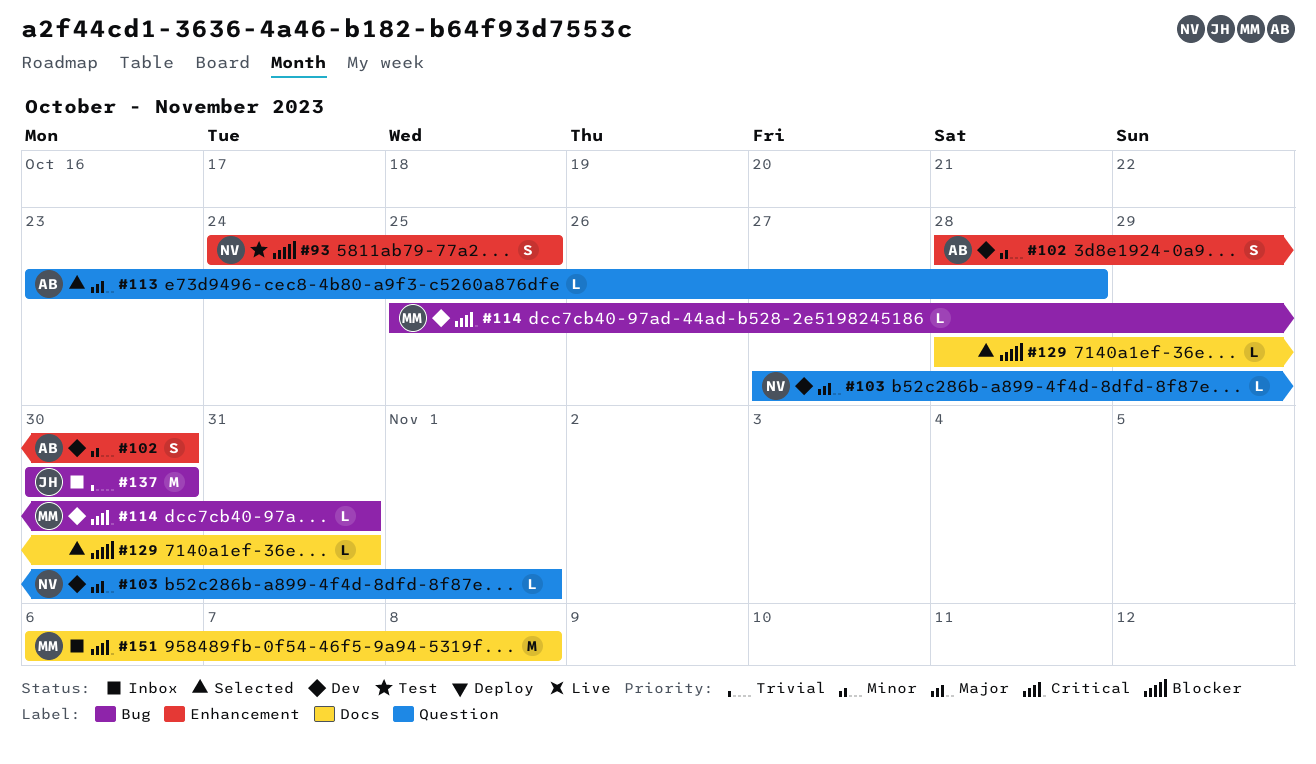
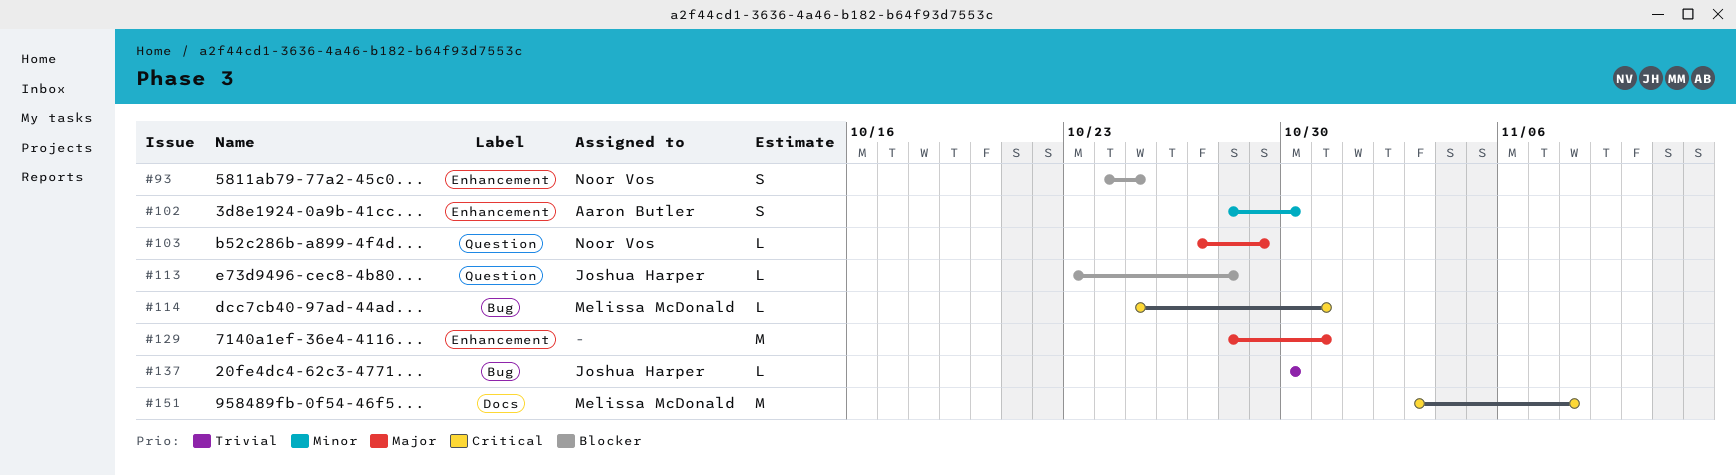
#103, due: Nov 1 -> Oct 29
#113, owner: Aaron Butler -> Joshua Harper
#113, priority: Major -> Blocker
#129, priority: Blocker -> Major
#129, label: Docs -> Enhancement
#129, estimate: L -> M
#137, estimate: M -> L
#151, start: Nov 6 -> Nov 3

